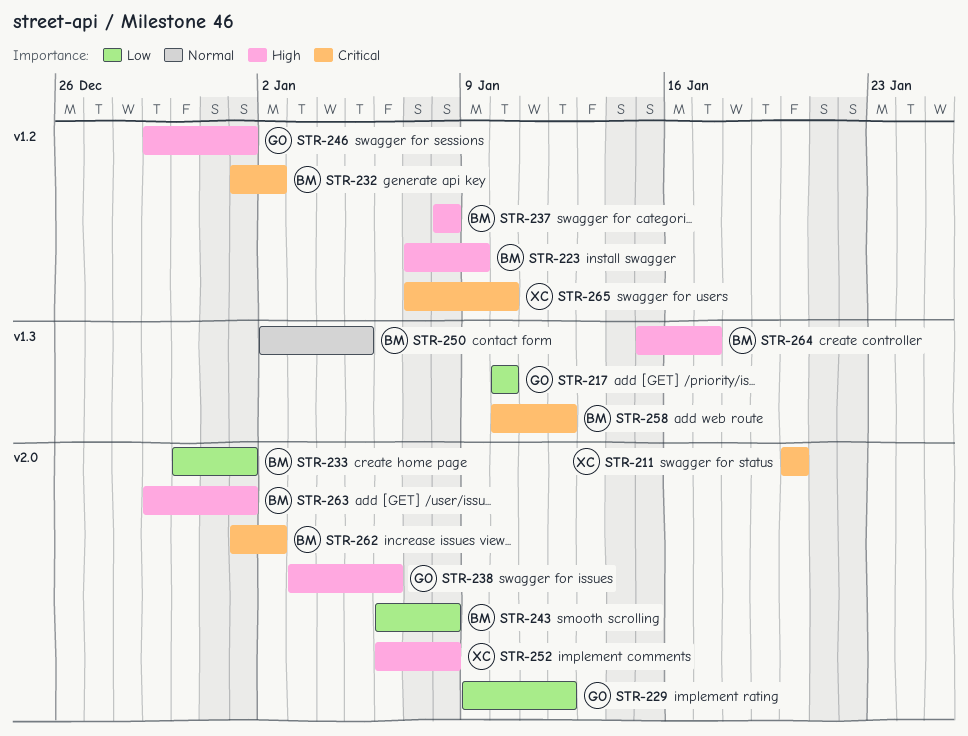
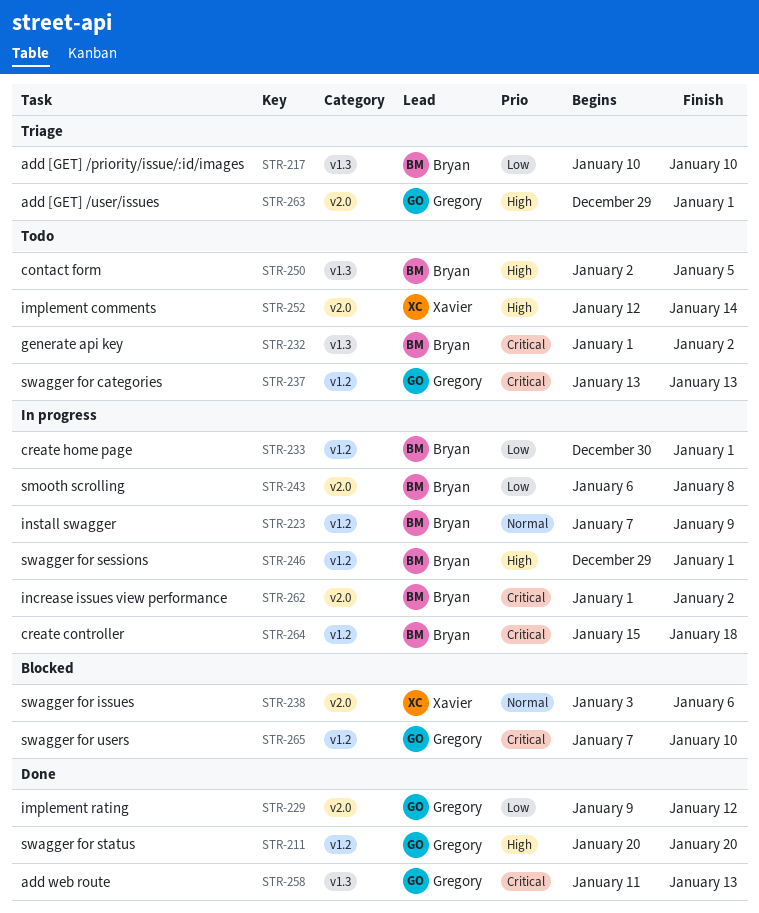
STR-211, owner: Xavier -> Gregory
STR-211, priority: Critical -> High
STR-211, label: v2.0 -> v1.2
STR-217, owner: Gregory -> Bryan
STR-223, priority: High -> Normal
STR-232, label: v1.2 -> v1.3
STR-233, label: v2.0 -> v1.2
STR-237, owner: Bryan -> Gregory
STR-237, priority: High -> Critical
STR-237, start: Jan 8 -> Jan 13
STR-237, due: Jan 8 -> Jan 13
STR-238, owner: Gregory -> Xavier
STR-238, priority: High -> Normal
STR-246, owner: Gregory -> Bryan
STR-250, priority: Normal -> High
STR-252, start: Jan 6 -> Jan 12
STR-252, due: Jan 8 -> Jan 14
STR-258, owner: Bryan -> Gregory
STR-258, start: Jan 10 -> Jan 11
STR-258, due: Jan 12 -> Jan 13
STR-263, owner: Bryan -> Gregory
STR-264, priority: High -> Critical
STR-264, label: v1.3 -> v1.2
STR-264, due: Jan 17 -> Jan 18
STR-265, owner: Xavier -> Gregory

